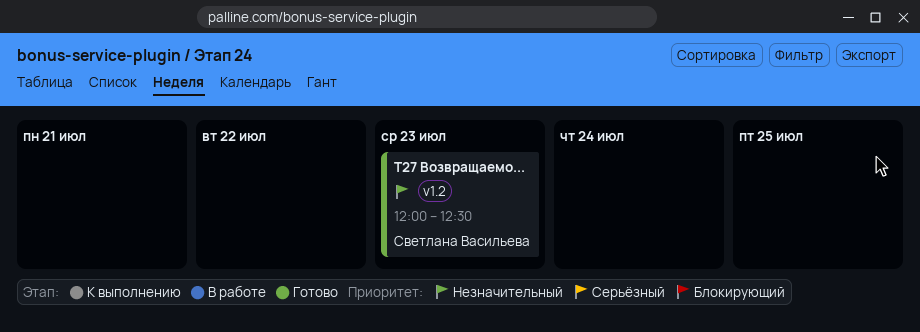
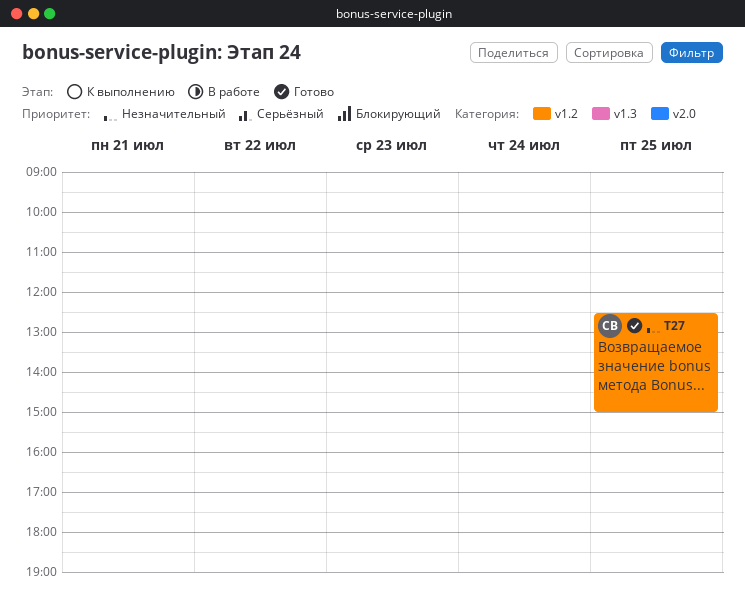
T27, day: Jul 23 -> Jul 25
T27, begins: 12:00 -> 12:30
T27, ends: 12:30 -> 15:00

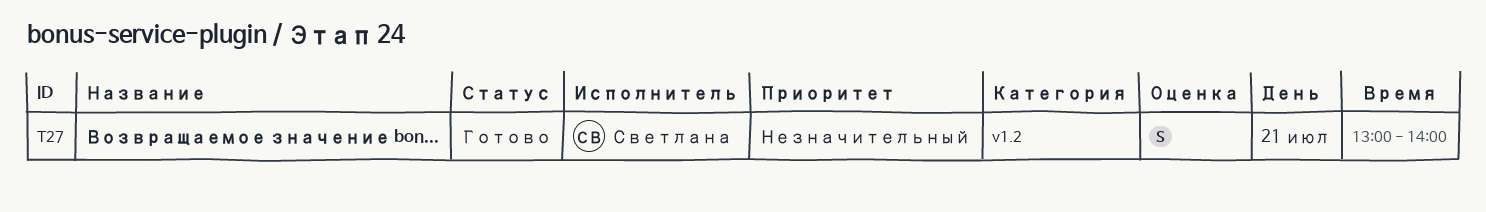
T27, day: Jul 25 -> Jul 21
T27, begins: 12:30 -> 13:00
T27, ends: 15:00 -> 14:00

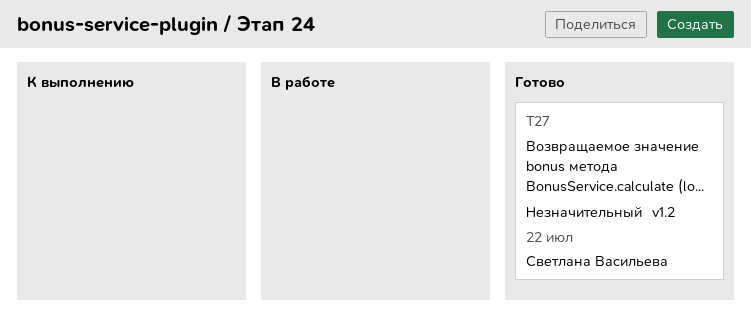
T27, day: Jul 21 -> Jul 22

